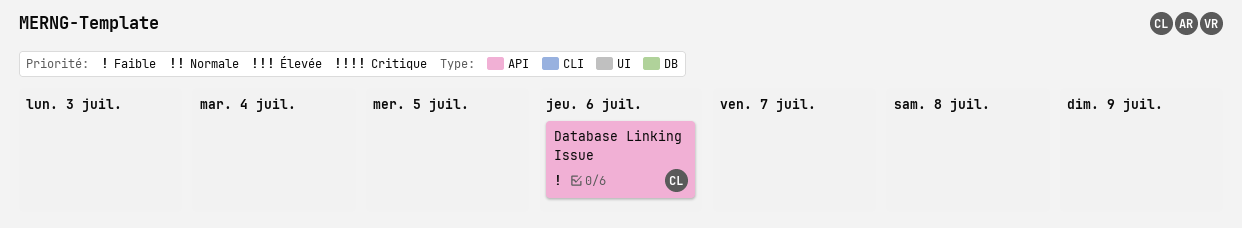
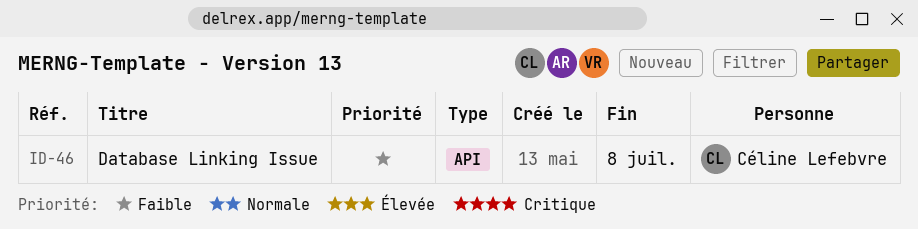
Database Linking Issue, due: Jul 6 -> Jul 8

